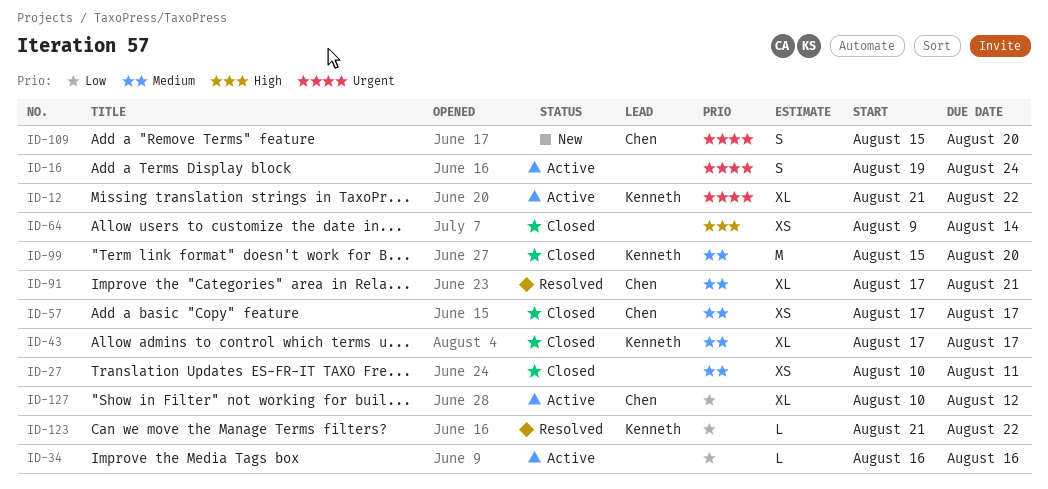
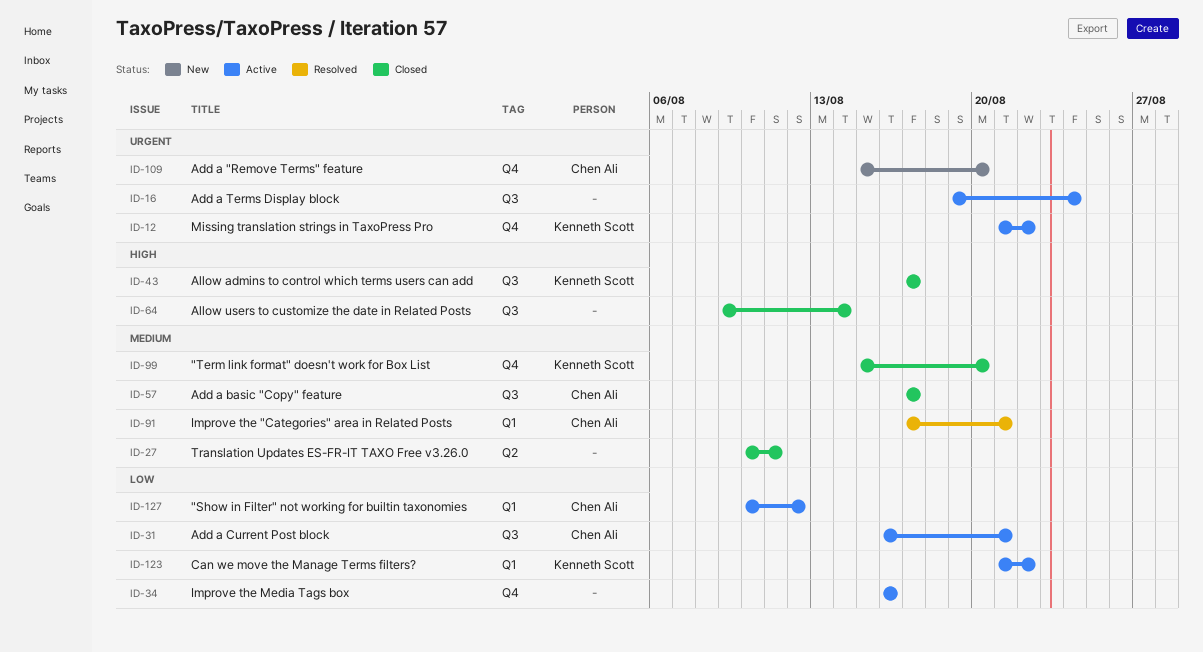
ID-31: none -> present
ID-43, priority: Medium -> High
ID-123, status: Resolved -> Active

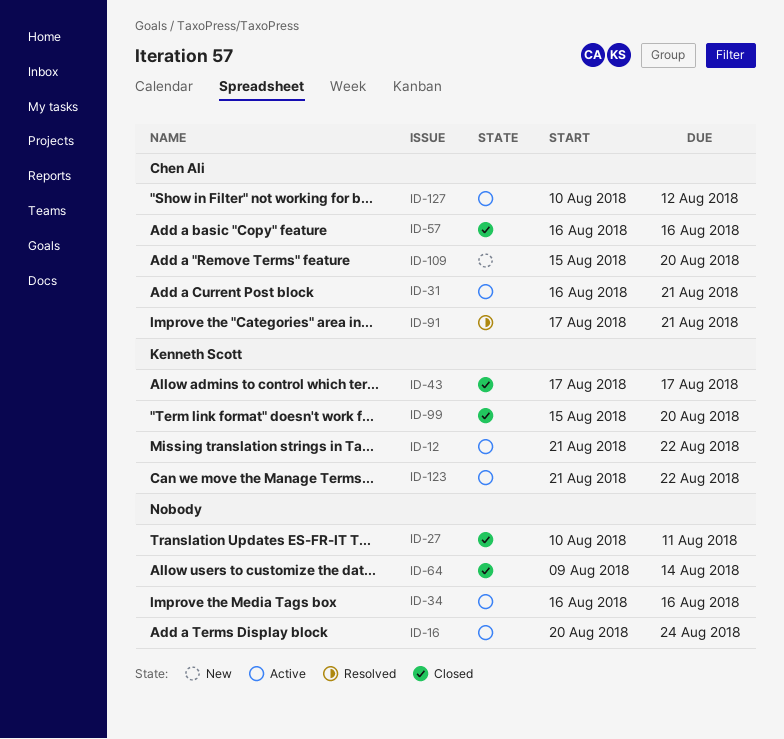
ID-16, start: Aug 19 -> Aug 20
ID-57, start: Aug 17 -> Aug 16
ID-57, due: Aug 17 -> Aug 16

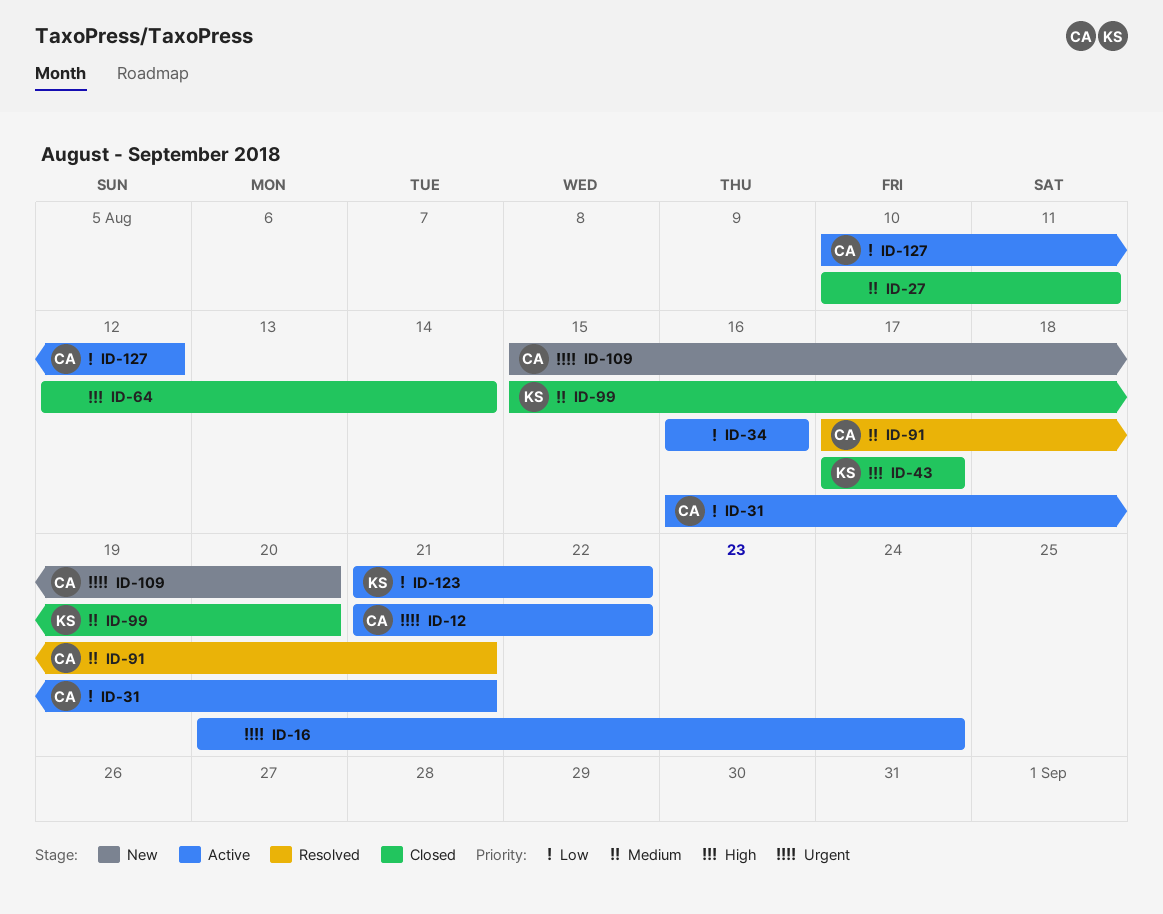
ID-12, owner: Kenneth Scott -> Chen Ali
ID-57: present -> none
ID-64, start: Aug 9 -> Aug 12

